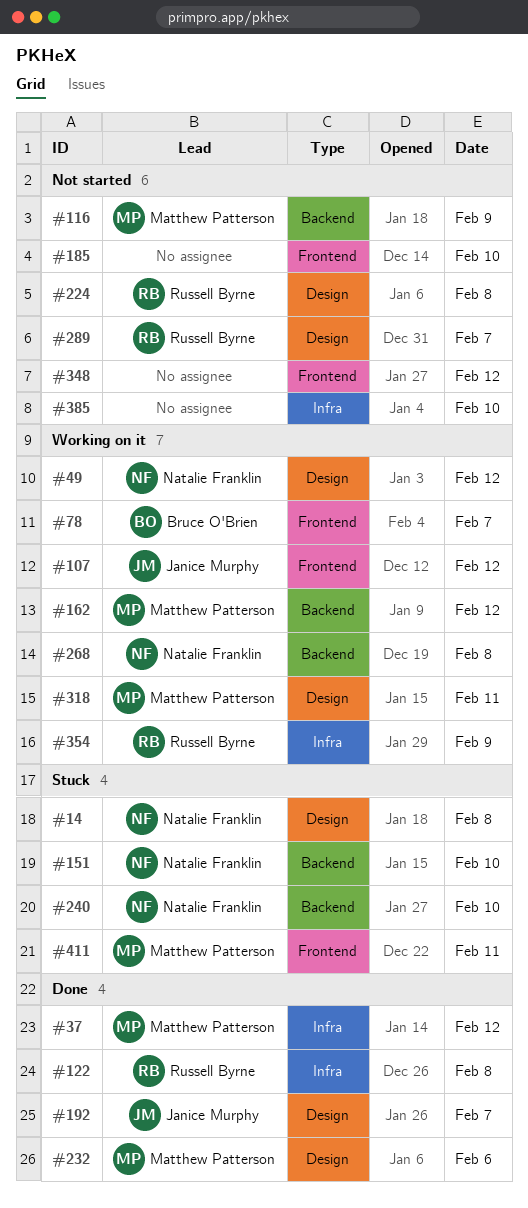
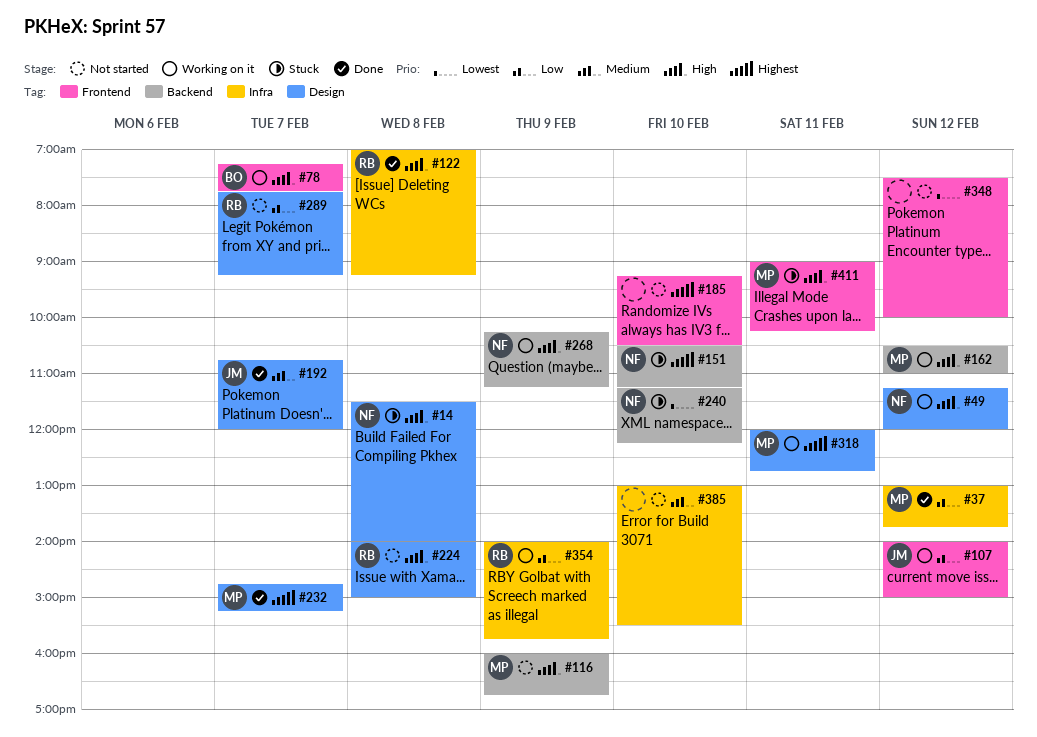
#232, day: Feb 6 -> Feb 7
#268, day: Feb 8 -> Feb 9

